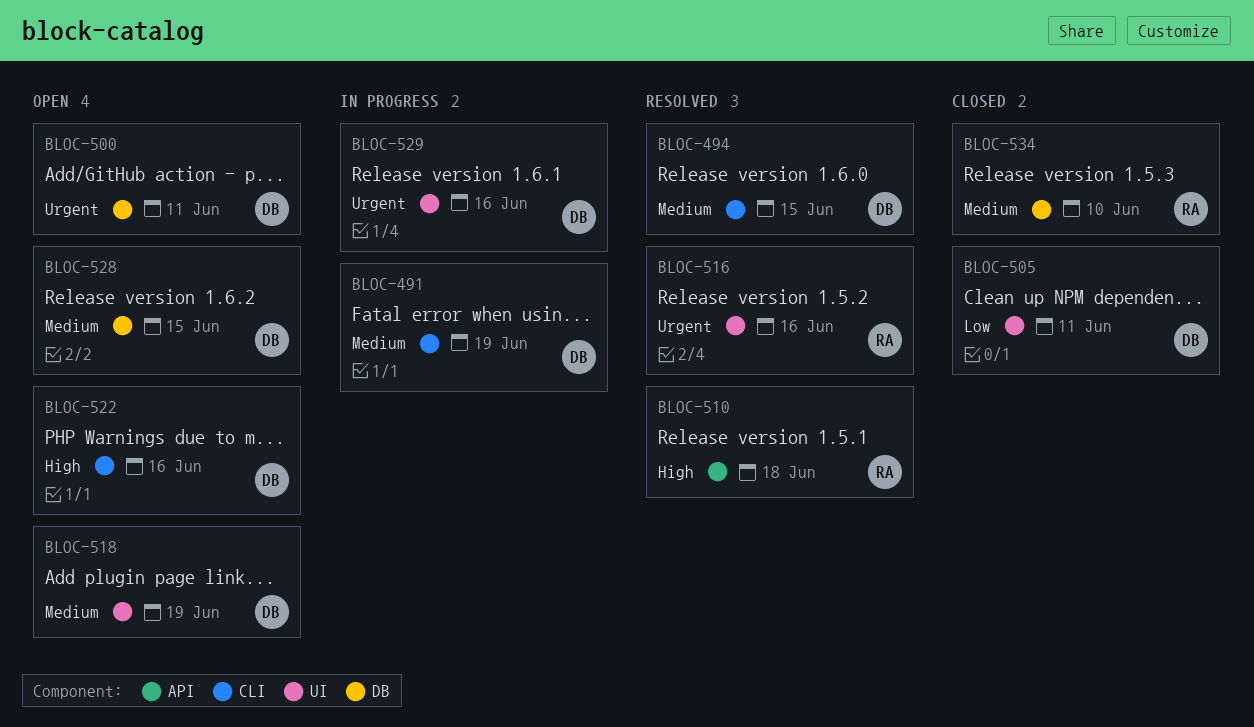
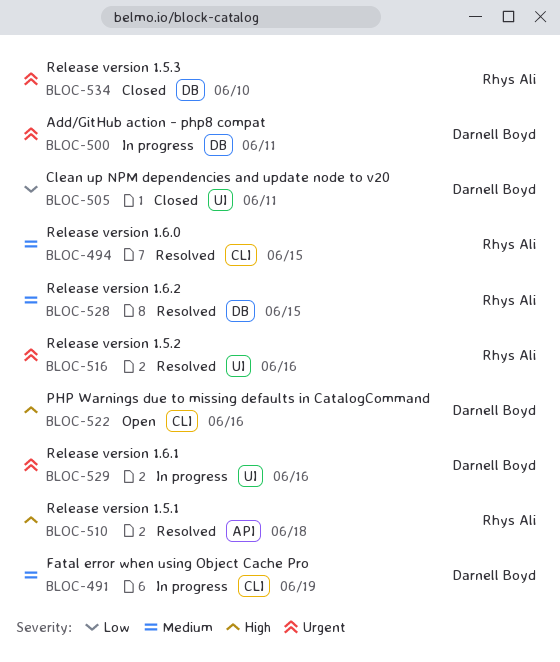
BLOC-494, owner: Darnell Boyd -> Rhys Ali
BLOC-500, status: Open -> In progress
BLOC-518: present -> none
BLOC-528, status: Open -> Resolved
BLOC-528, owner: Darnell Boyd -> Rhys Ali
BLOC-534, priority: Medium -> Urgent

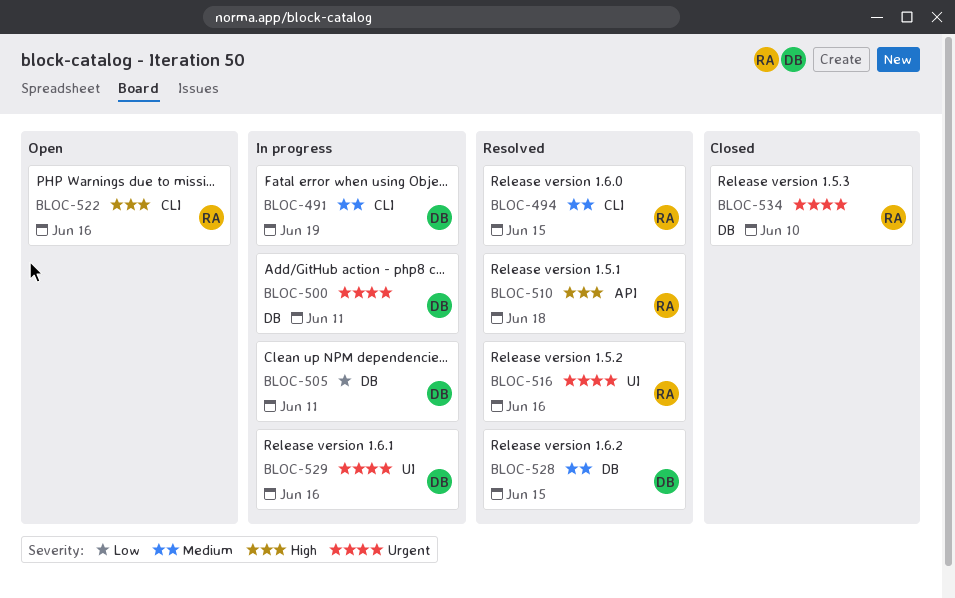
BLOC-505, status: Closed -> In progress
BLOC-505, label: UI -> DB
BLOC-522, owner: Darnell Boyd -> Rhys Ali
BLOC-528, owner: Rhys Ali -> Darnell Boyd

